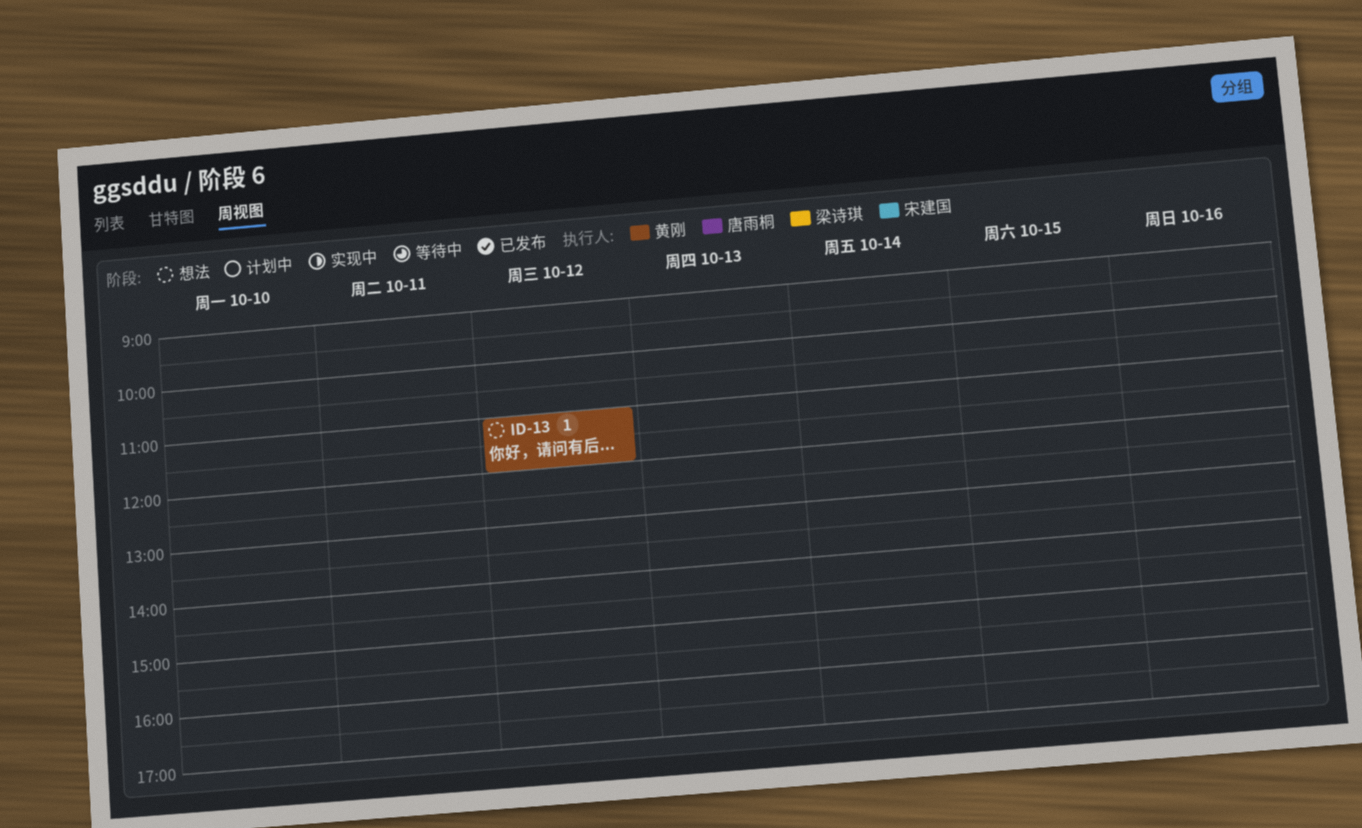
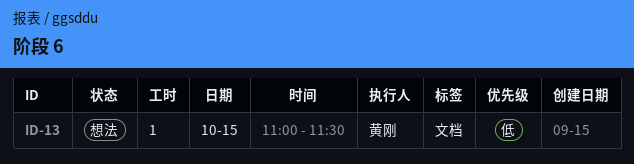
ID-13, day: Oct 12 -> Oct 15
ID-13, ends: 12:00 -> 11:30

